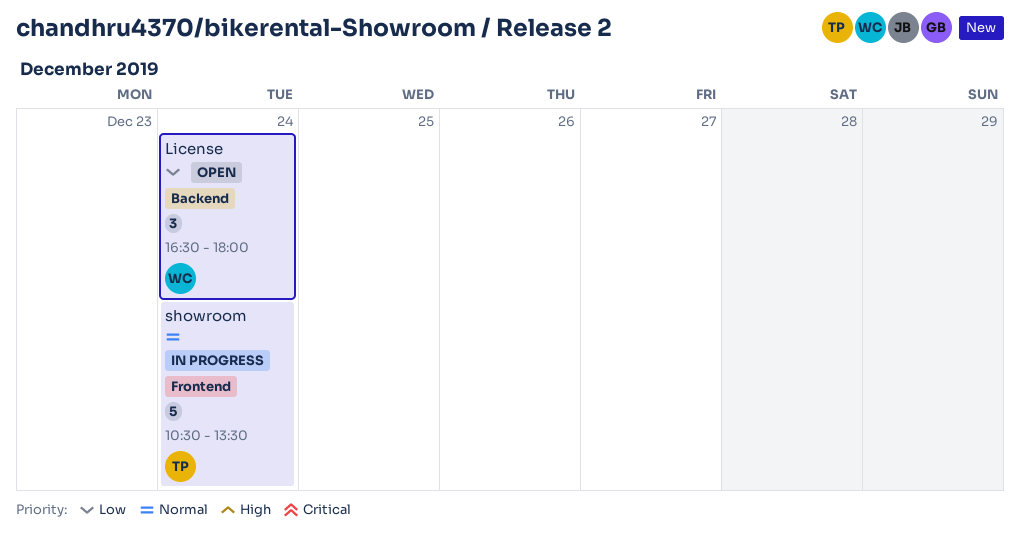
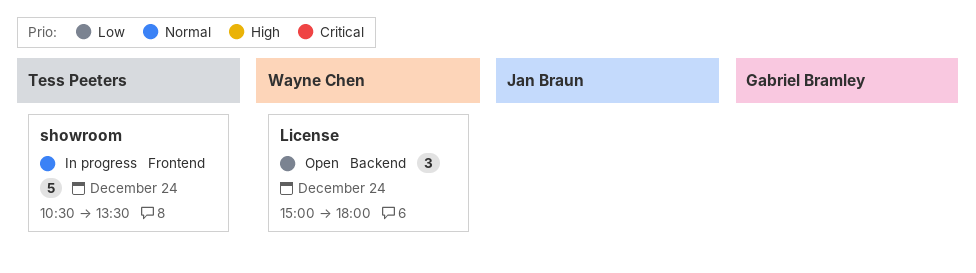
License, begins: 16:30 -> 15:00

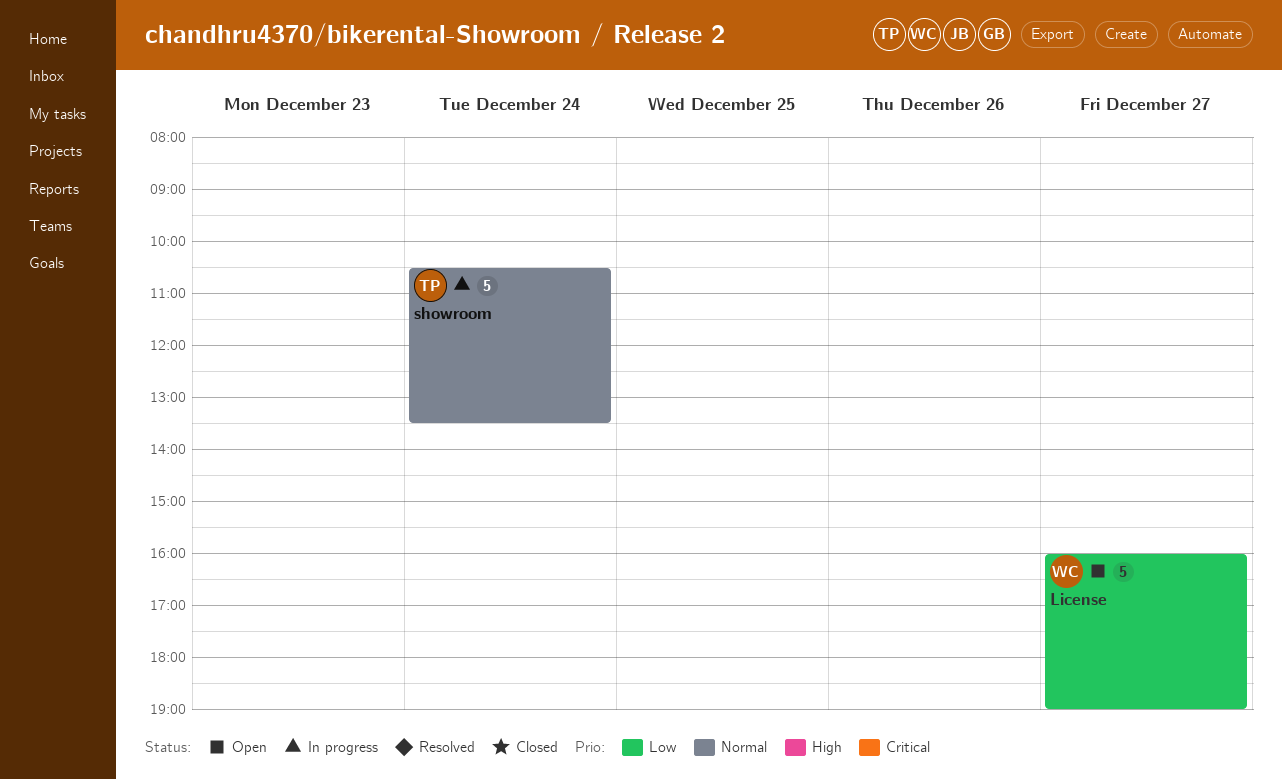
License, estimate: 3 -> 5
License, day: Dec 24 -> Dec 27
License, begins: 15:00 -> 16:00
License, ends: 18:00 -> 19:00

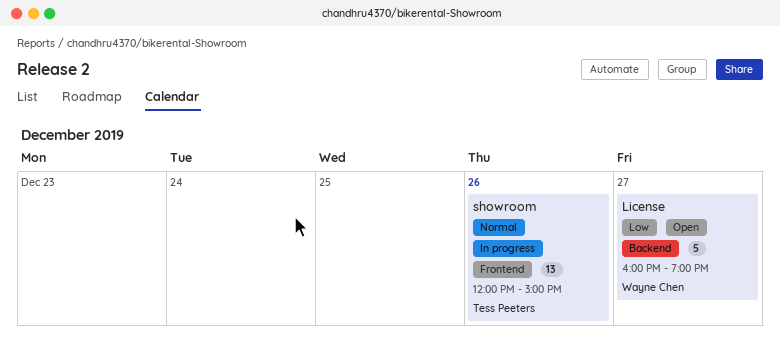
showroom, estimate: 5 -> 13
showroom, day: Dec 24 -> Dec 26
showroom, begins: 10:30 -> 12:00
showroom, ends: 13:30 -> 15:00

